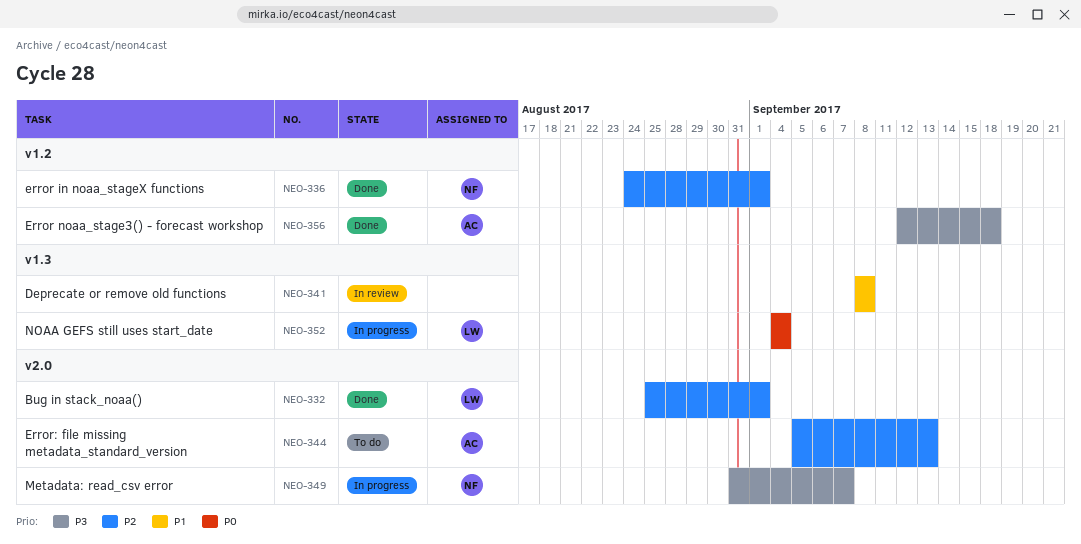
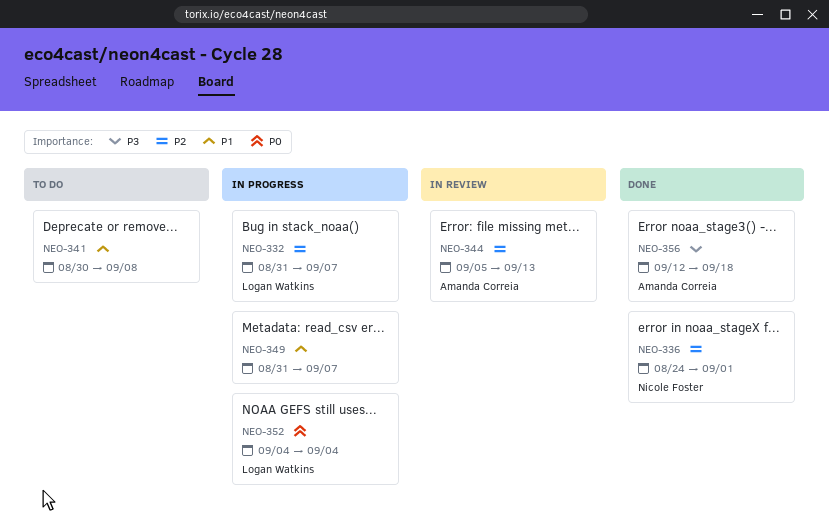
NEO-332, status: Done -> In progress
NEO-332, start: Aug 25 -> Aug 31
NEO-332, due: Sep 1 -> Sep 7
NEO-341, status: In review -> To do
NEO-341, start: Sep 8 -> Aug 30
NEO-344, status: To do -> In review
NEO-349, owner: Nicole Foster -> none
NEO-349, priority: P3 -> P1

